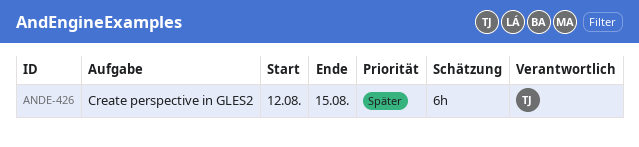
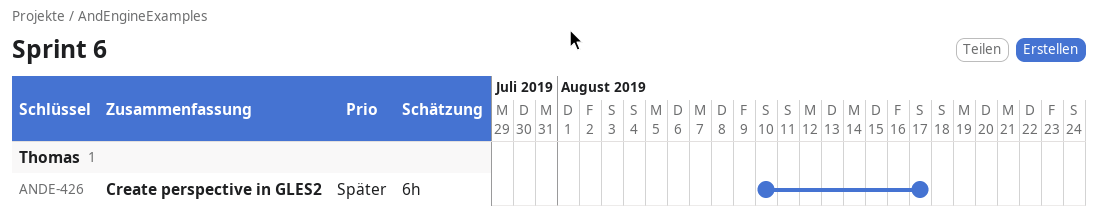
ANDE-426, start: Aug 12 -> Aug 10
ANDE-426, due: Aug 15 -> Aug 17

